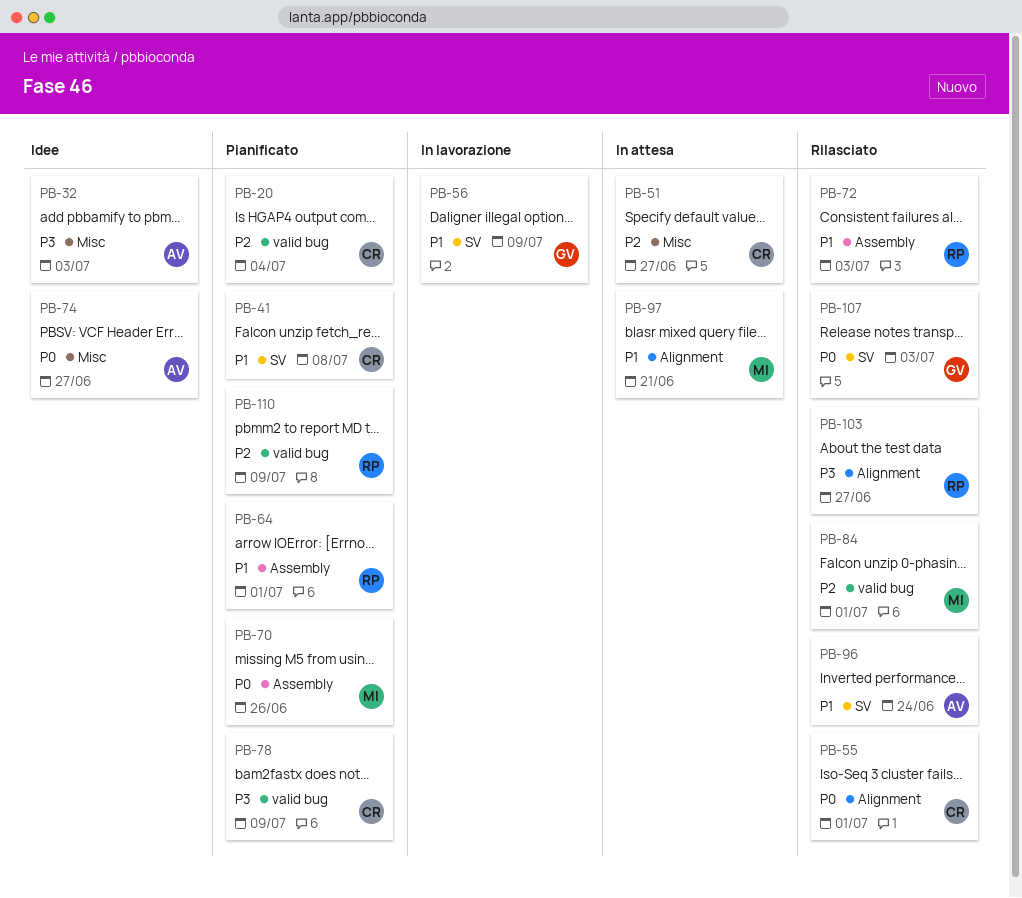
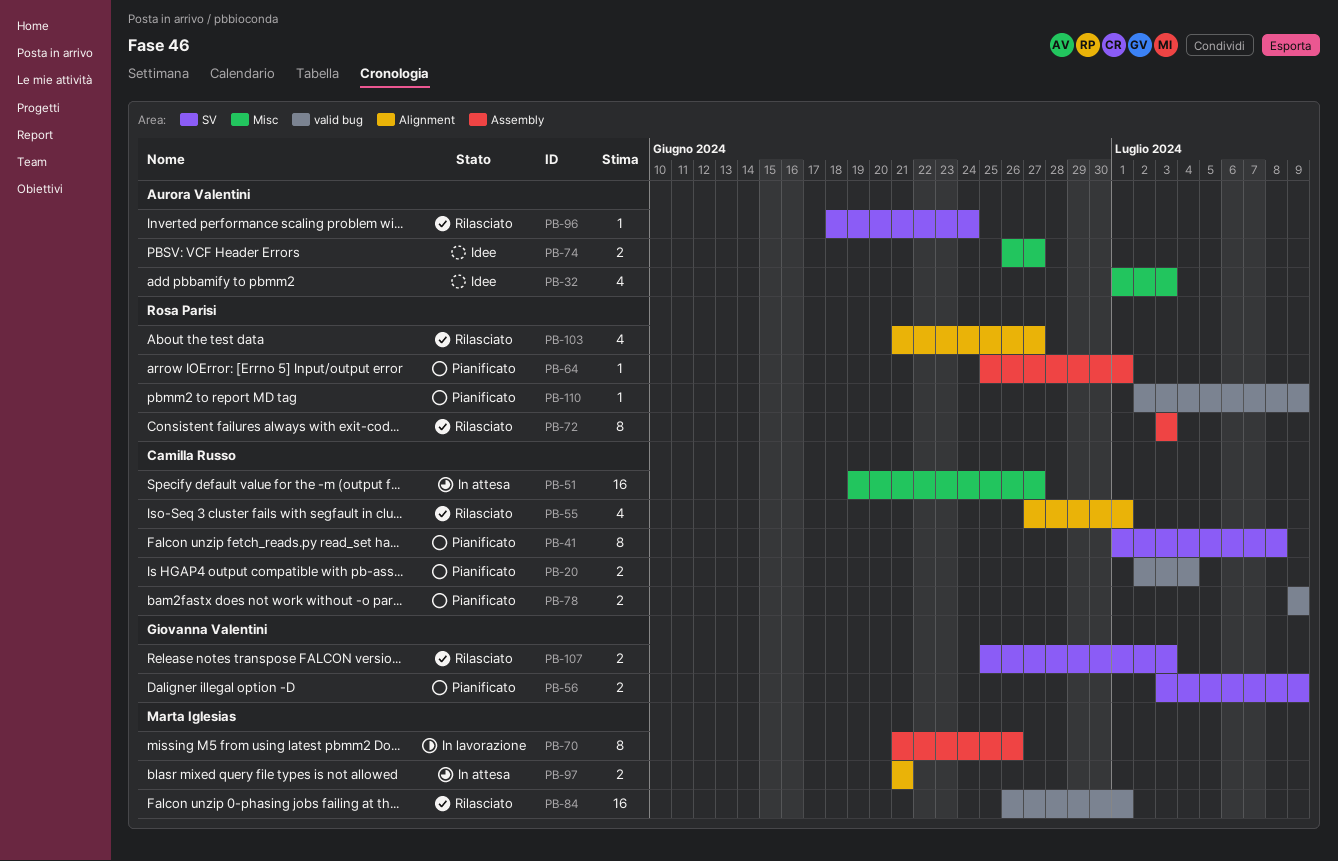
PB-56, status: In lavorazione -> Pianificato
PB-70, status: Pianificato -> In lavorazione

